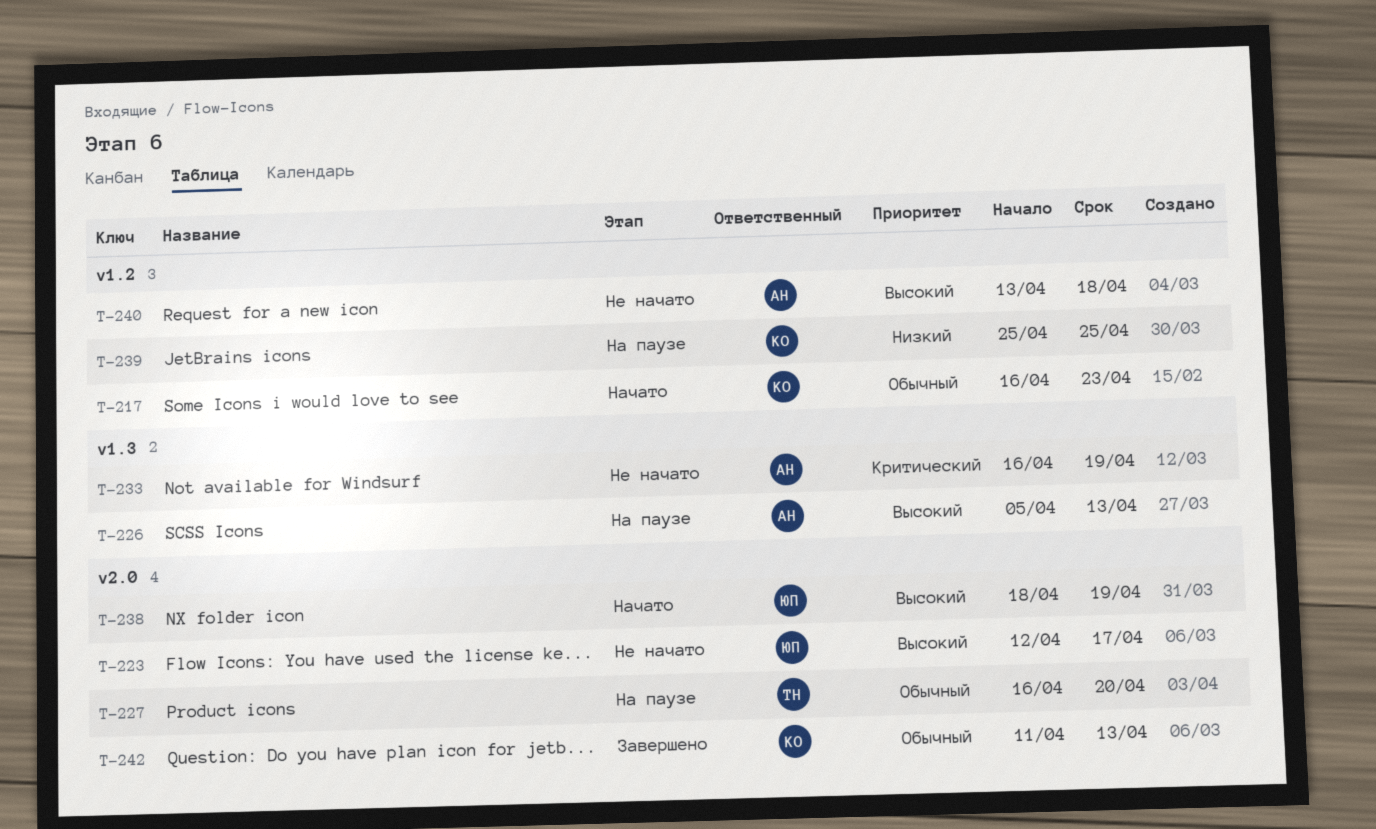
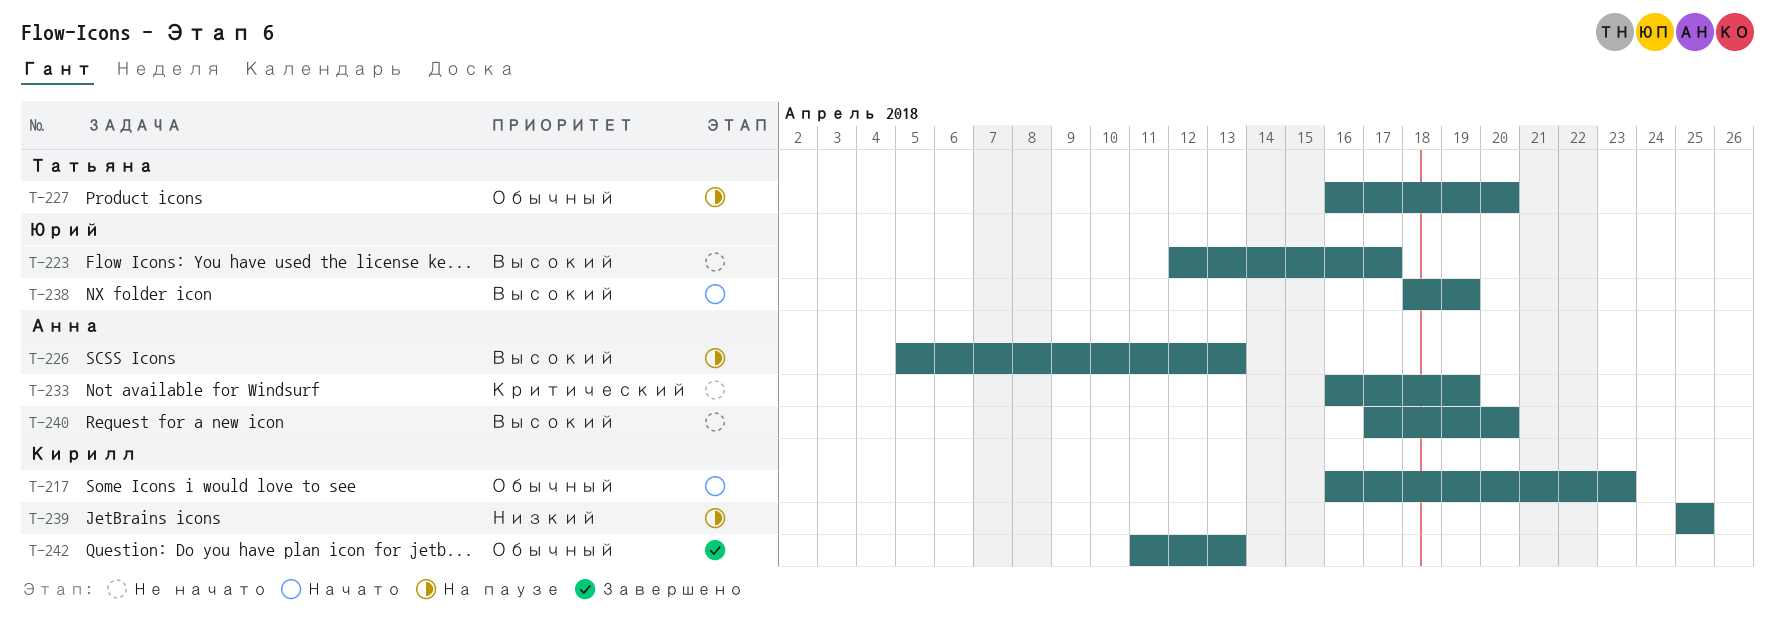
T-240, start: Apr 13 -> Apr 17
T-240, due: Apr 18 -> Apr 20

